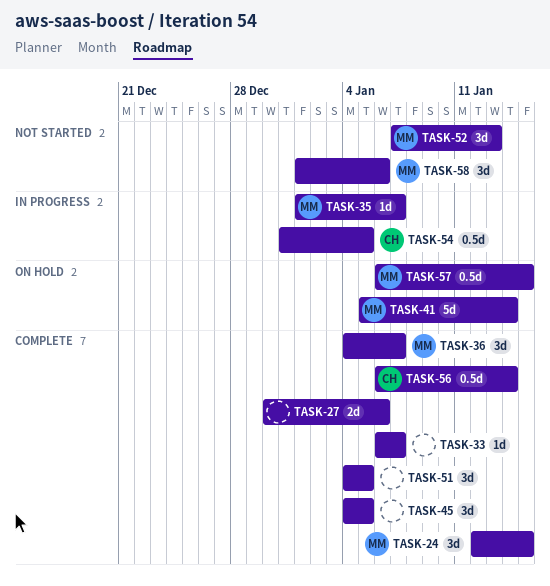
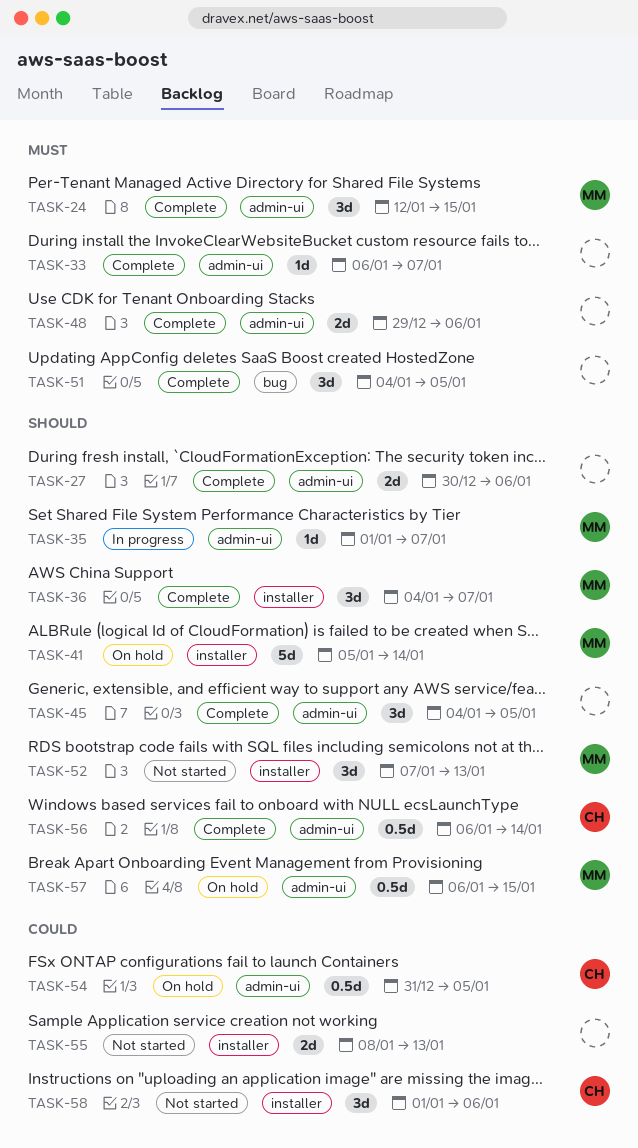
TASK-48: none -> present
TASK-54, status: In progress -> On hold
TASK-55: none -> present
TASK-58, owner: MM -> CH

